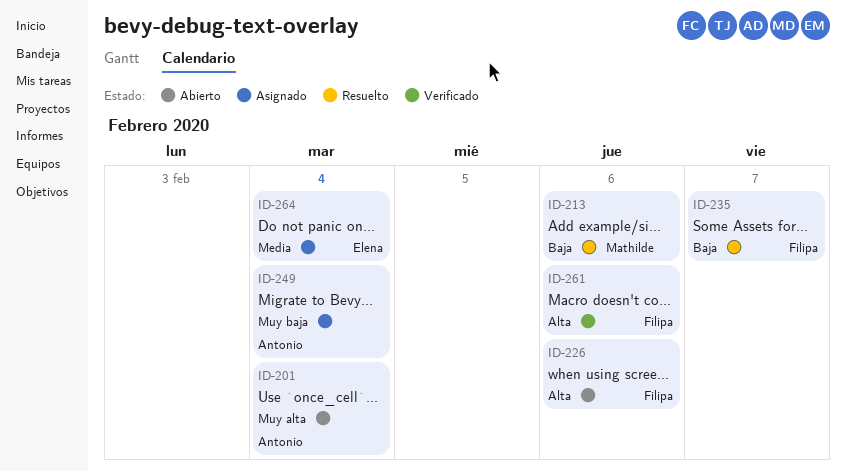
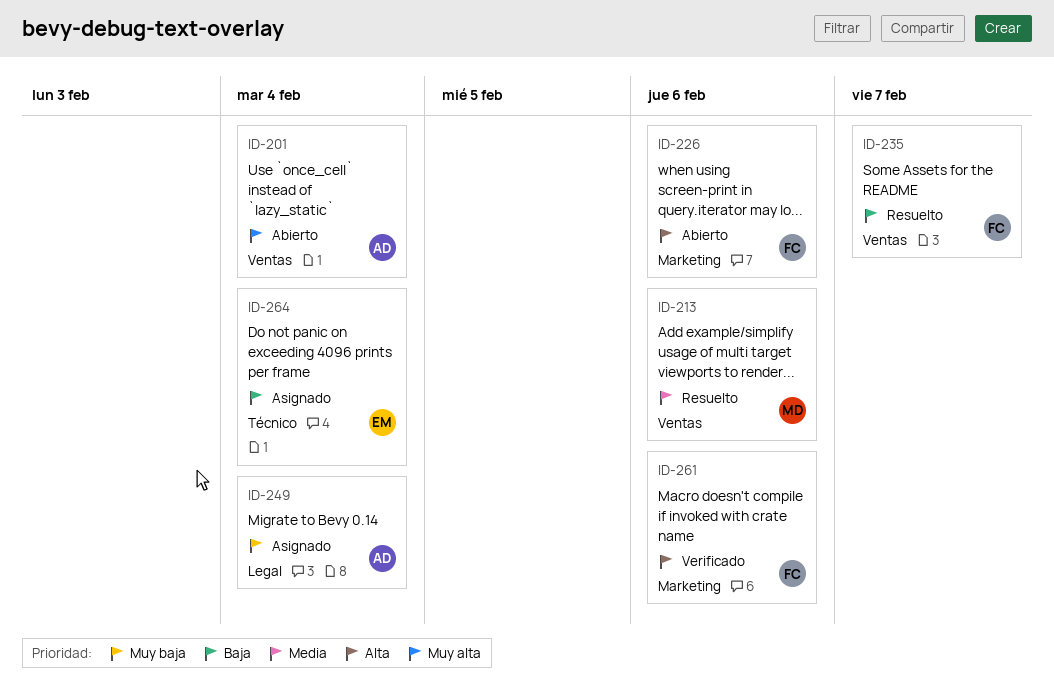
ID-213, priority: Baja -> Media
ID-264, priority: Media -> Baja

